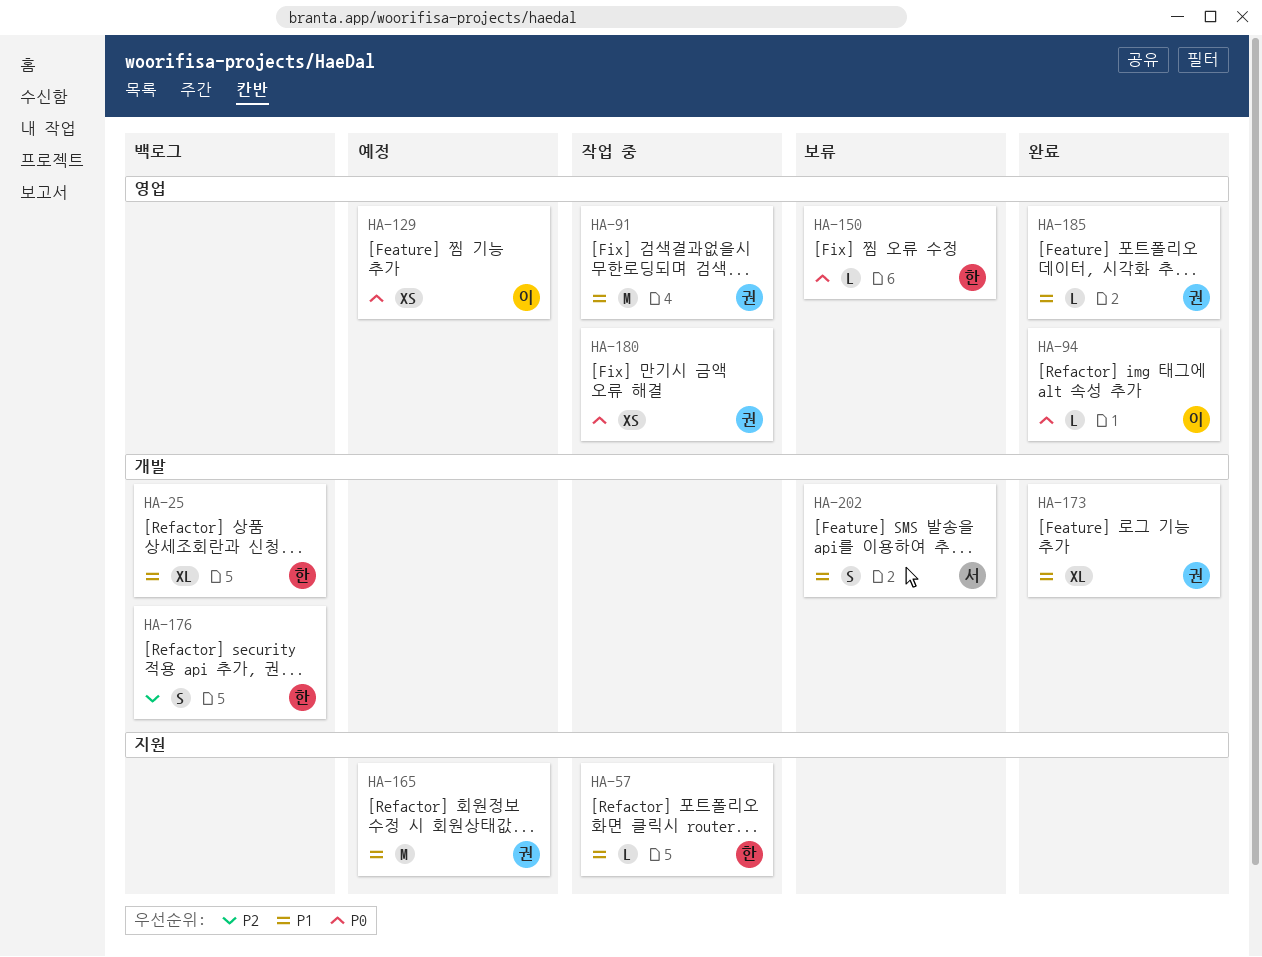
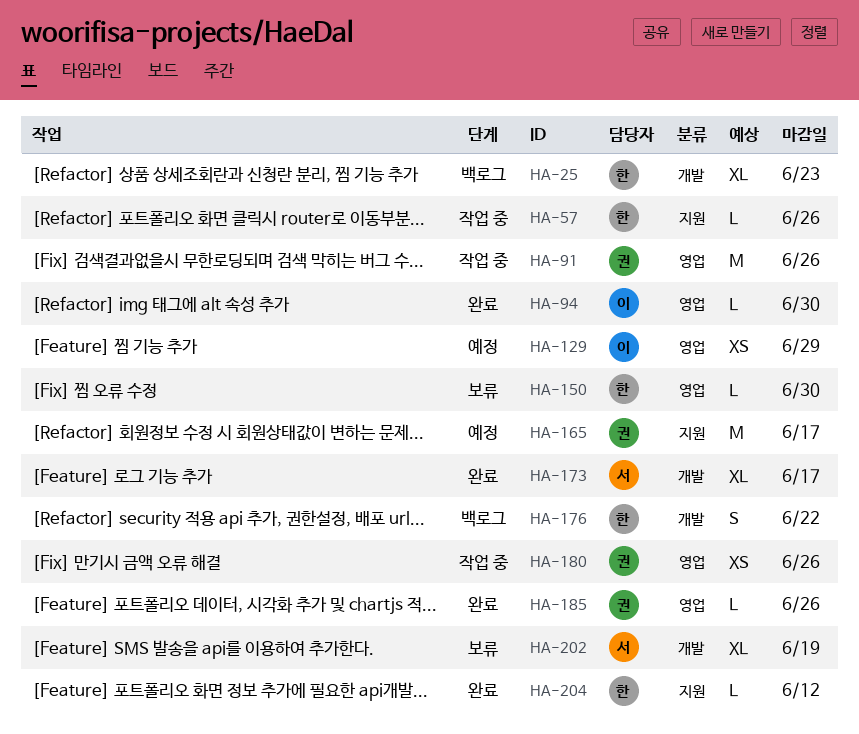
HA-173, owner: 권 -> 서
HA-202, estimate: S -> XL
HA-204: none -> present

